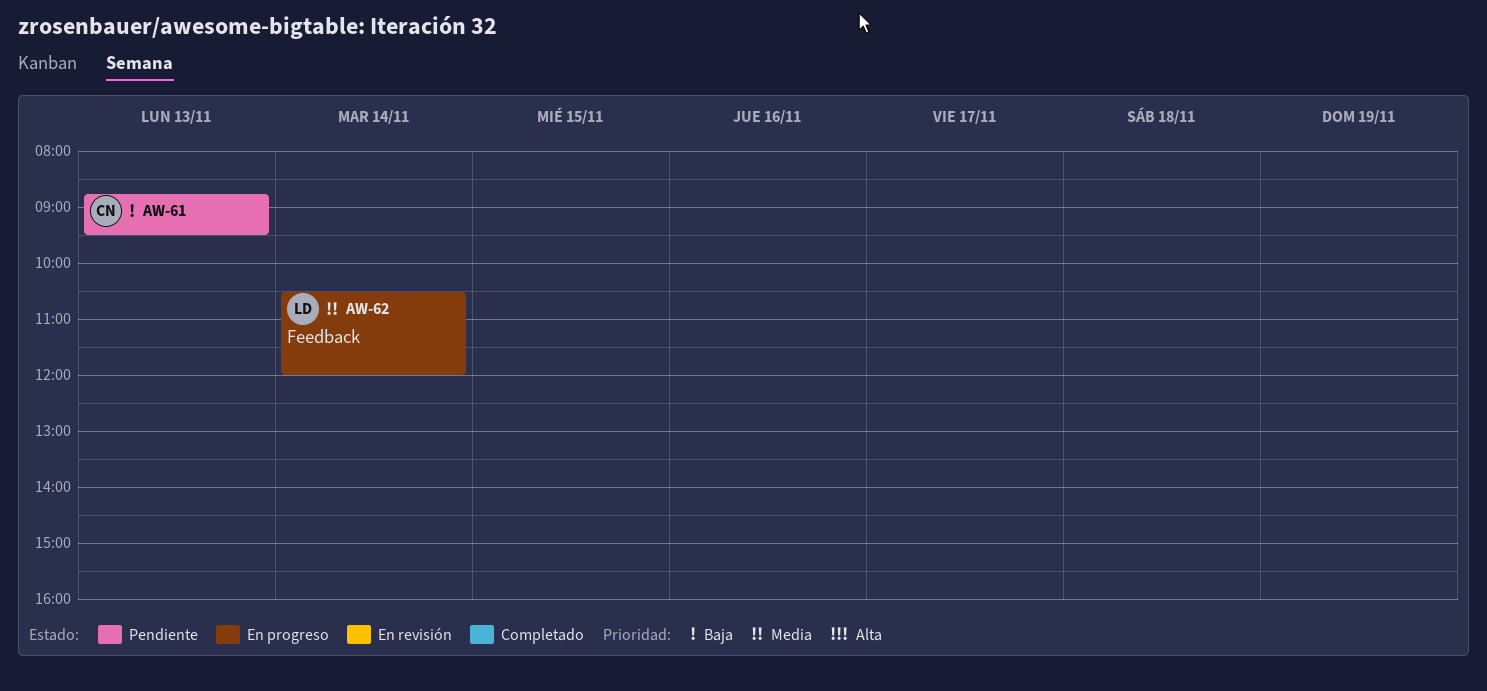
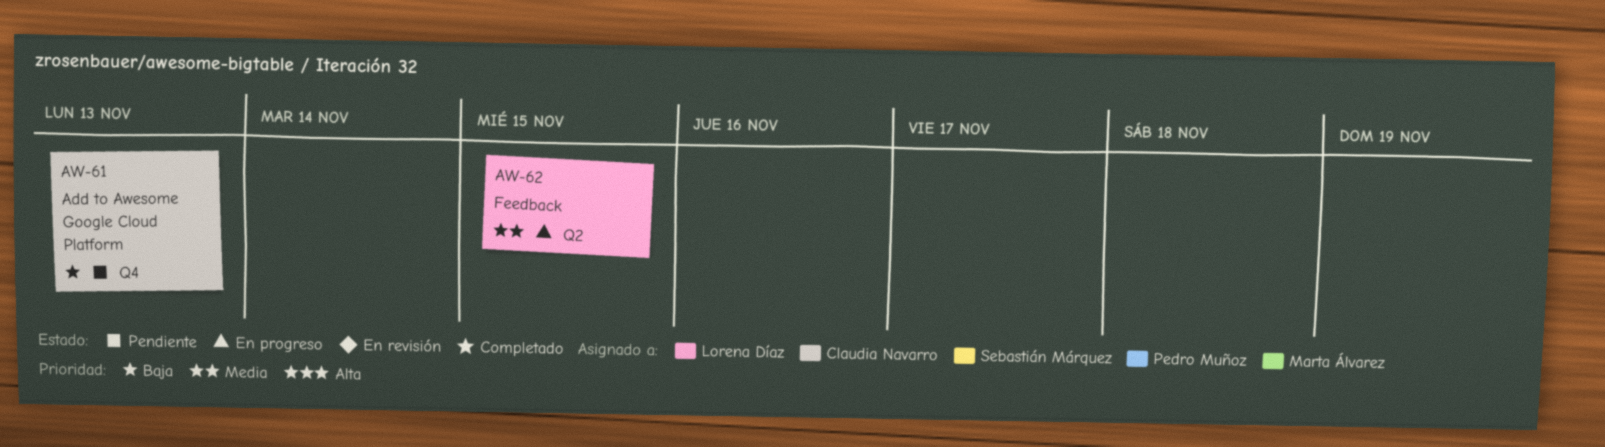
AW-62, day: Nov 14 -> Nov 15

